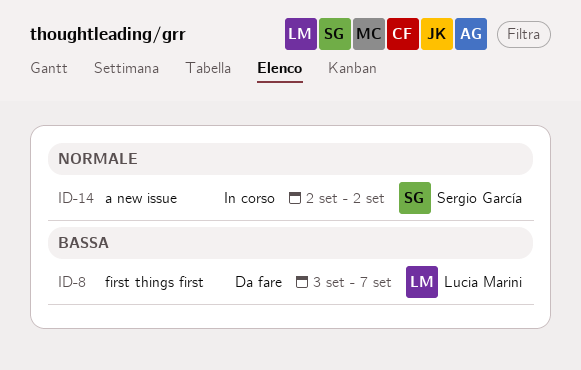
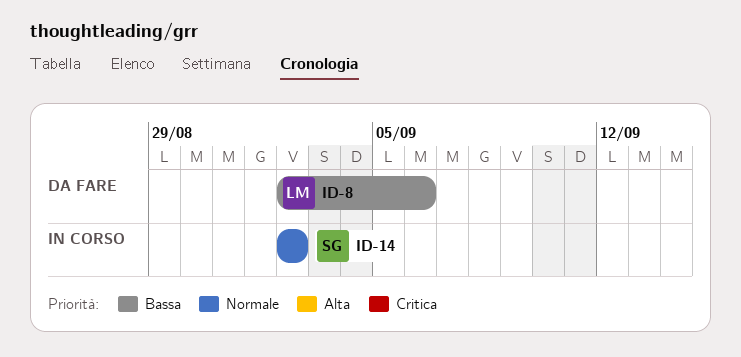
ID-8, start: Sep 3 -> Sep 2
ID-8, due: Sep 7 -> Sep 6

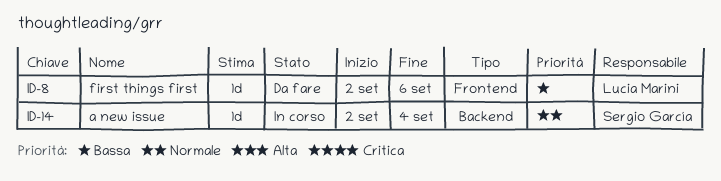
ID-14, due: Sep 2 -> Sep 4

